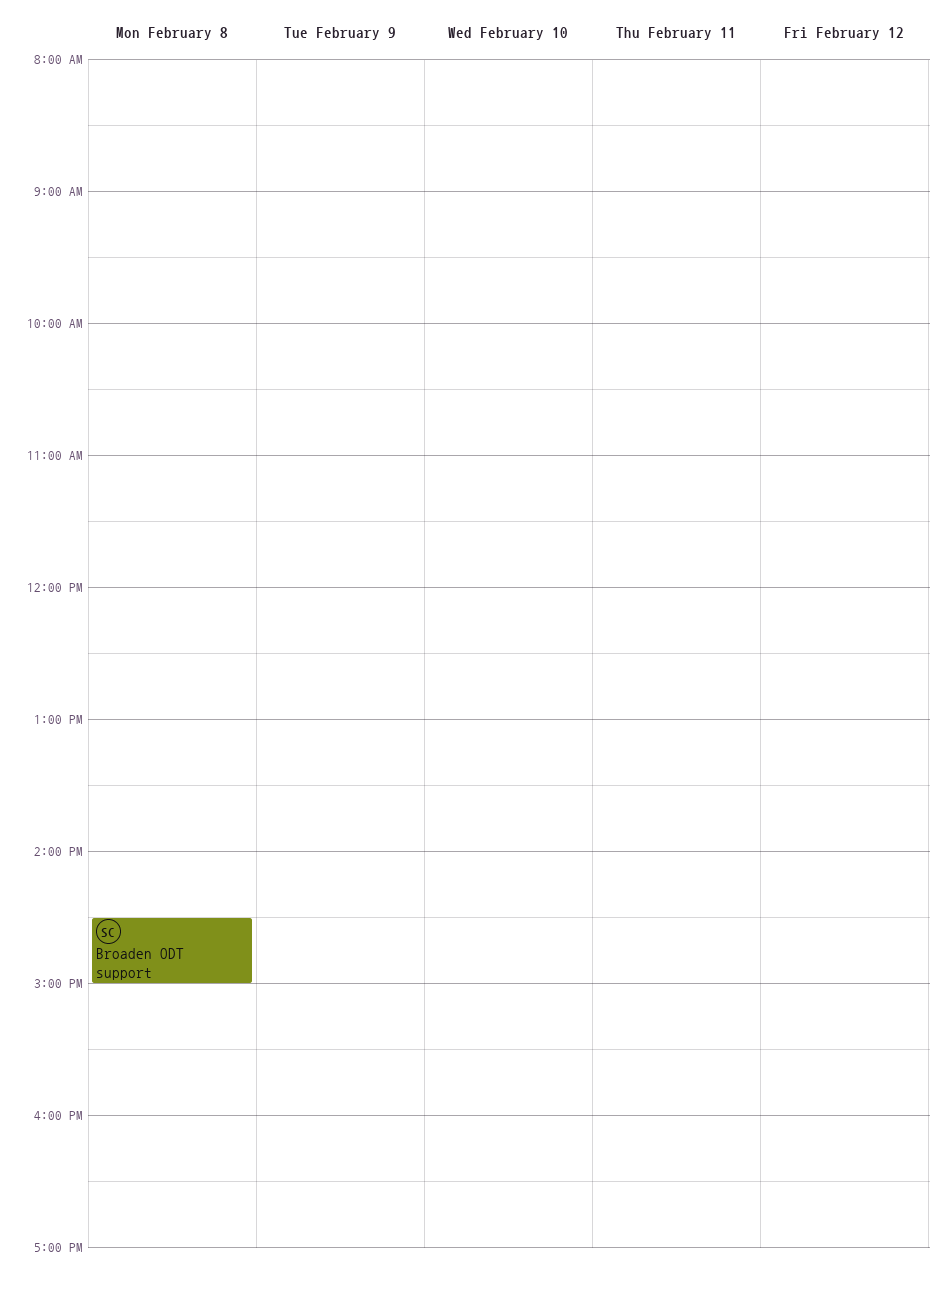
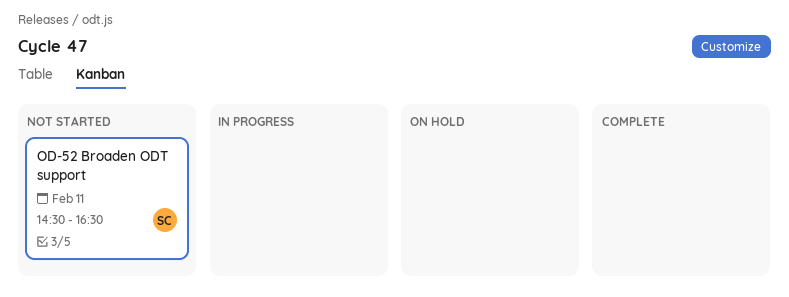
Broaden ODT support, day: Feb 8 -> Feb 11
Broaden ODT support, ends: 15:00 -> 16:30

